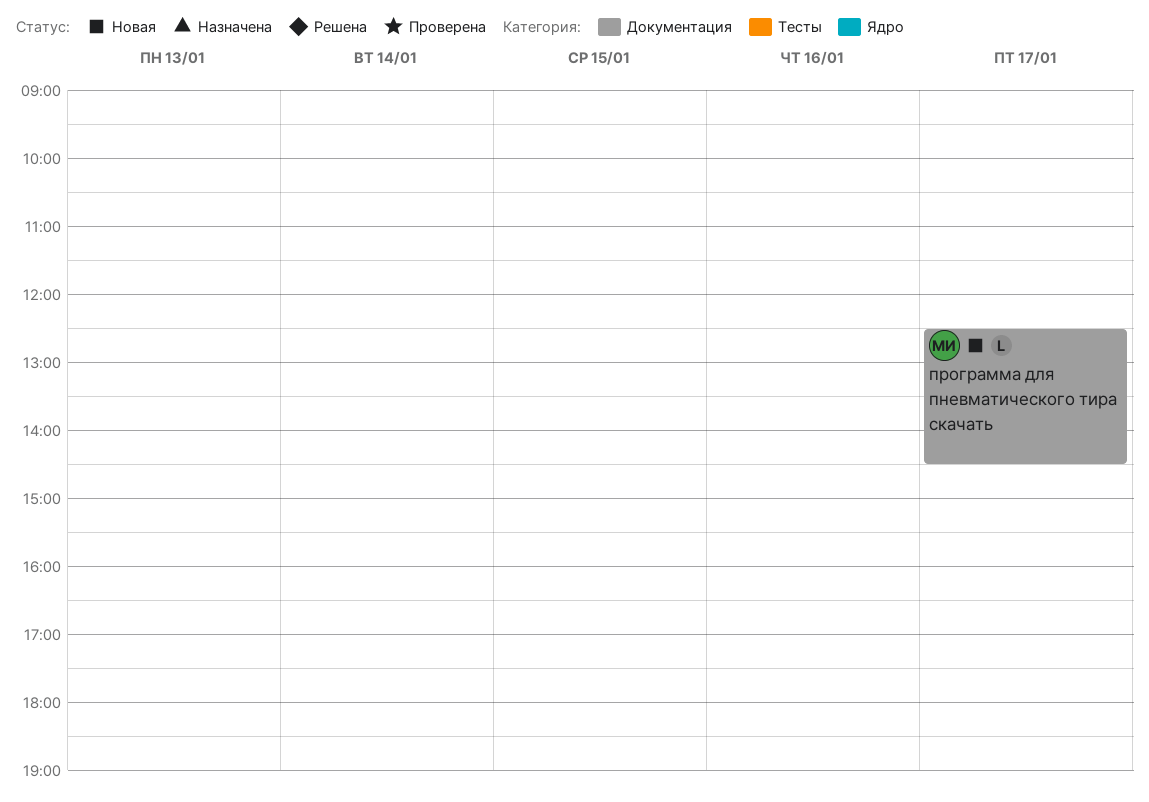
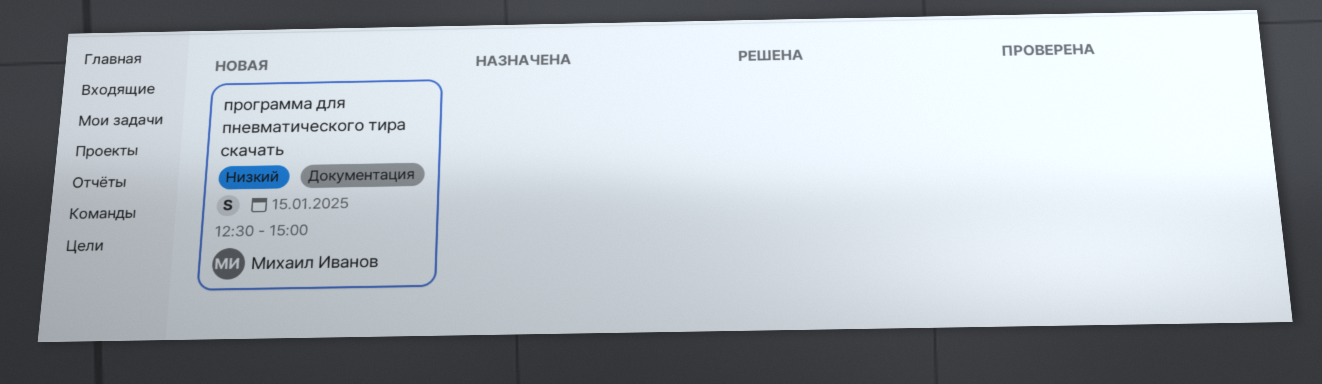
программа для пневматического тира скачать, estimate: L -> S
программа для пневматического тира скачать, day: Jan 17 -> Jan 15
программа для пневматического тира скачать, ends: 14:30 -> 15:00

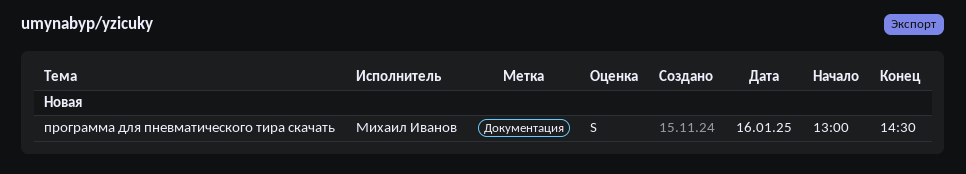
программа для пневматического тира скачать, day: Jan 15 -> Jan 16
программа для пневматического тира скачать, begins: 12:30 -> 13:00
программа для пневматического тира скачать, ends: 15:00 -> 14:30

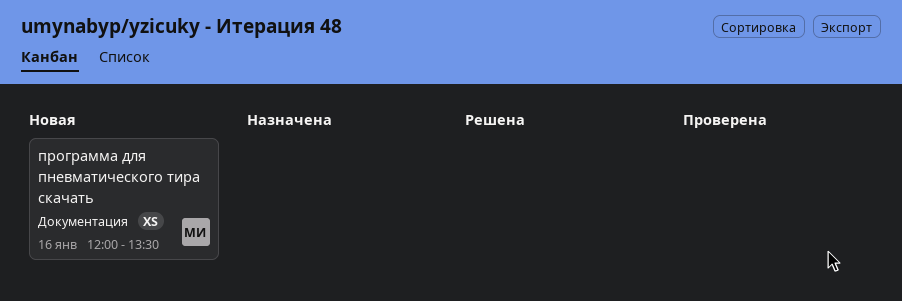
программа для пневматического тира скачать, estimate: S -> XS
программа для пневматического тира скачать, begins: 13:00 -> 12:00
программа для пневматического тира скачать, ends: 14:30 -> 13:30

